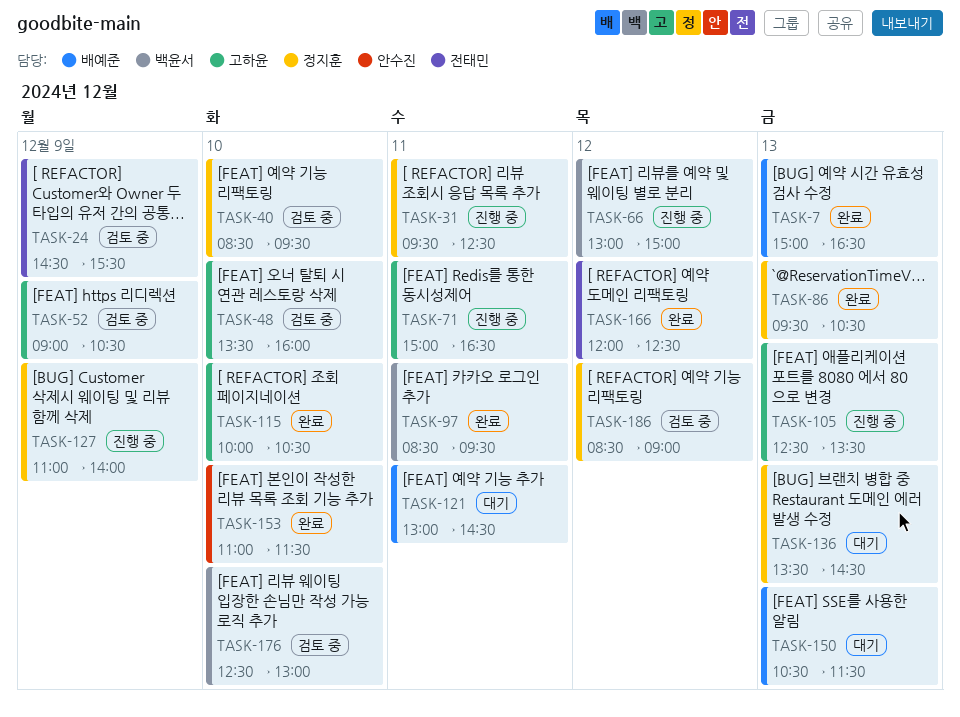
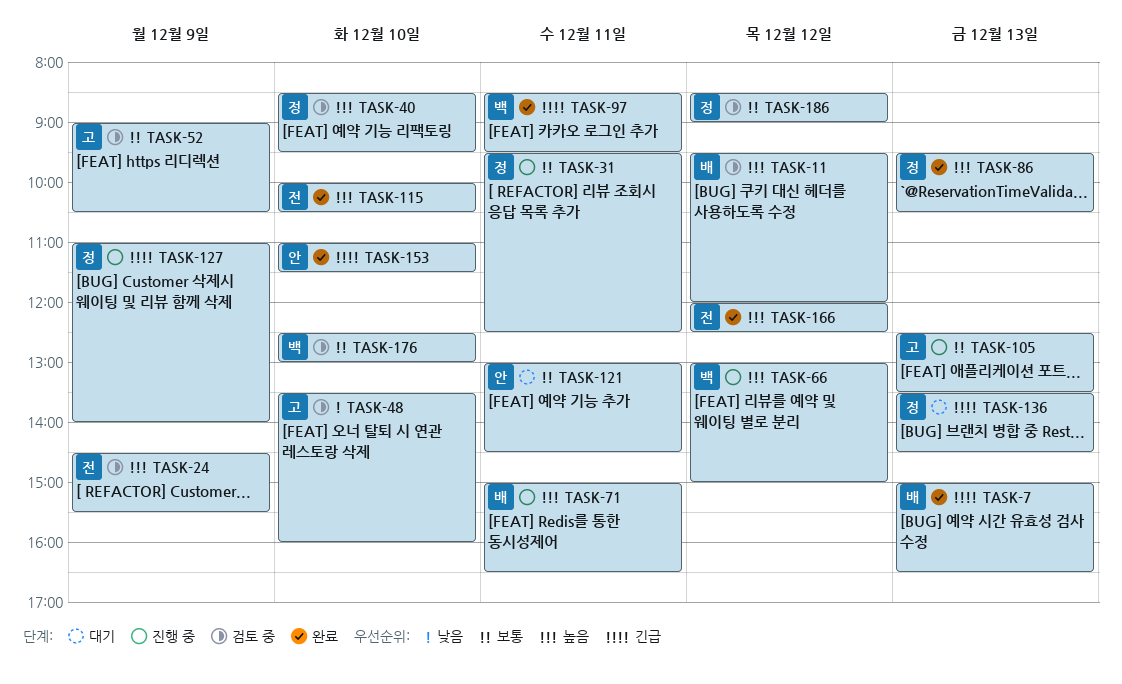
TASK-11: none -> present
TASK-71, owner: 고하윤 -> 배예준
TASK-115, owner: 고하윤 -> 전태민
TASK-121, owner: 배예준 -> 안수진
TASK-150: present -> none

